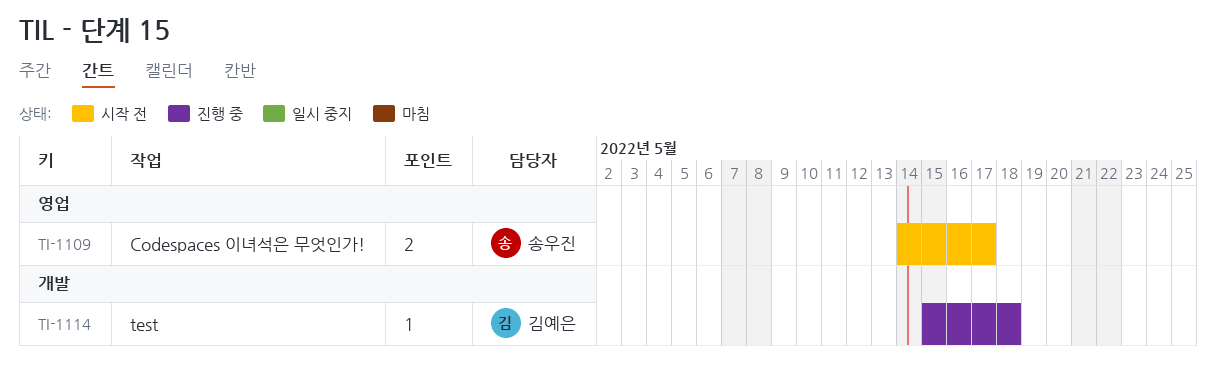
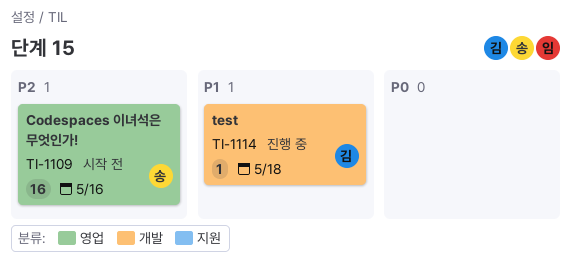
TI-1109, estimate: 2 -> 16
TI-1109, due: May 17 -> May 16

